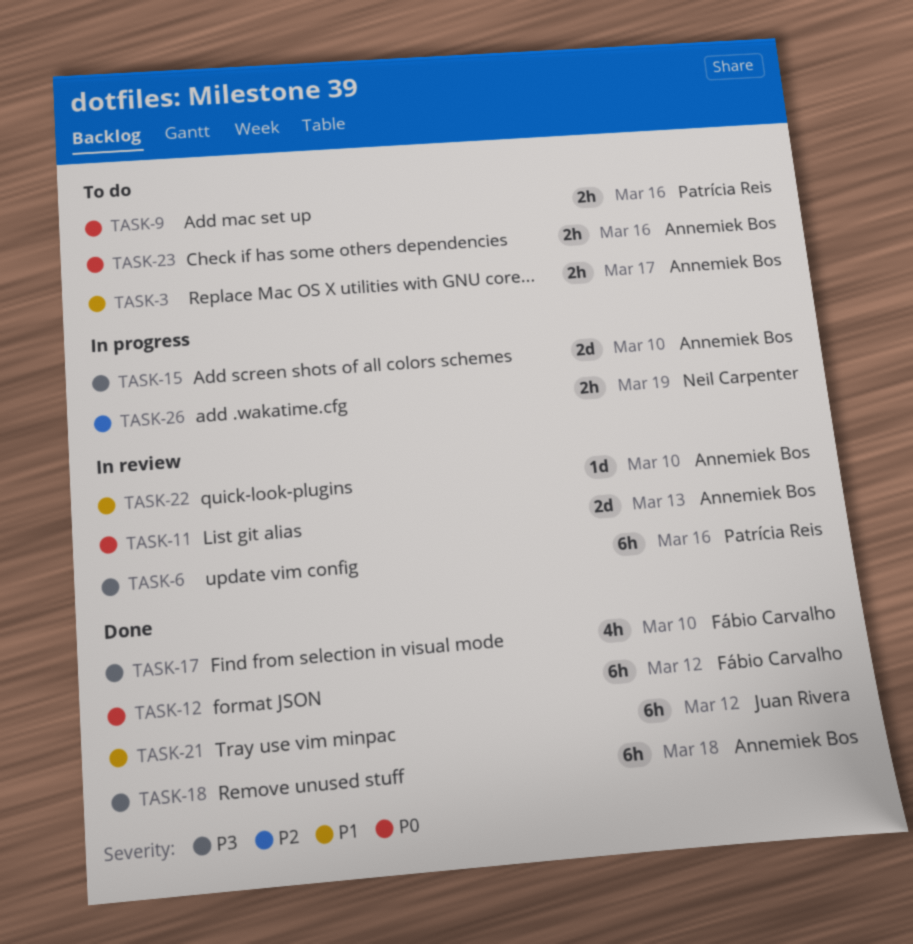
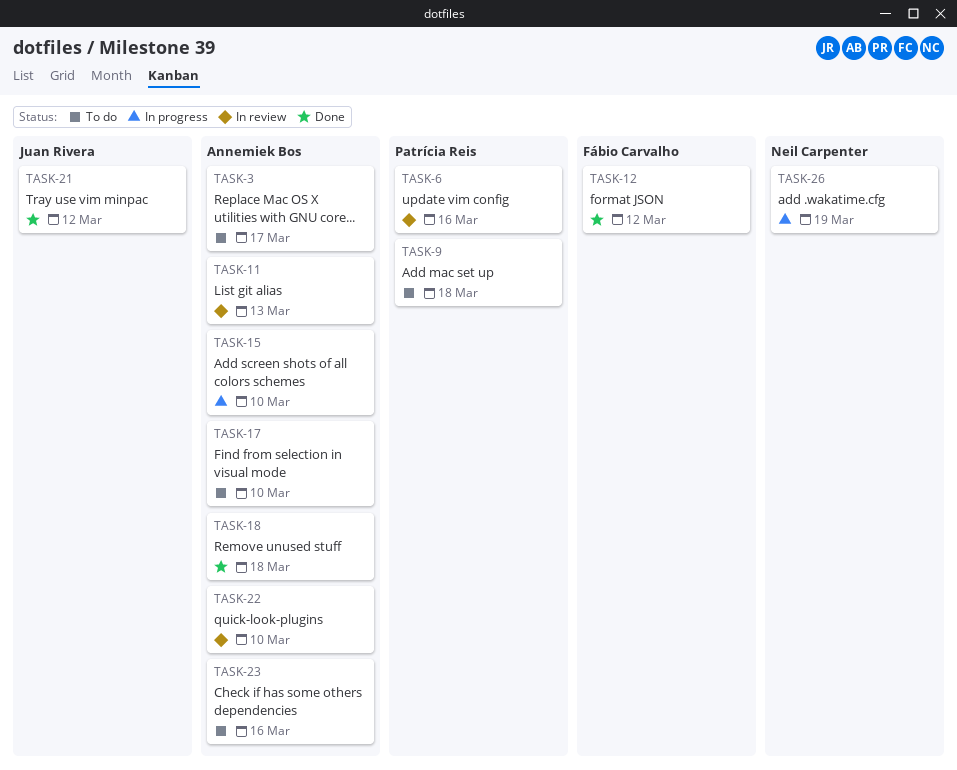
TASK-9, due: Mar 16 -> Mar 18
TASK-17, status: Done -> To do
TASK-17, owner: Fábio Carvalho -> Annemiek Bos

